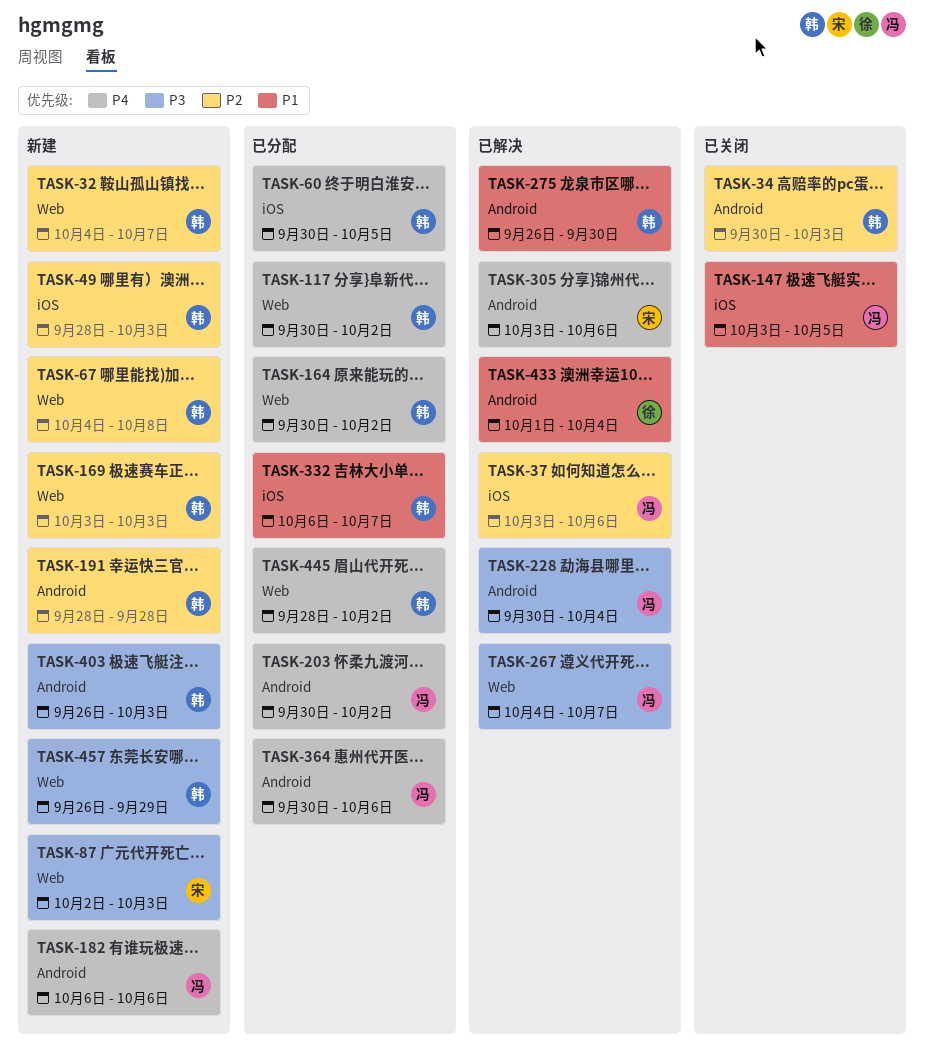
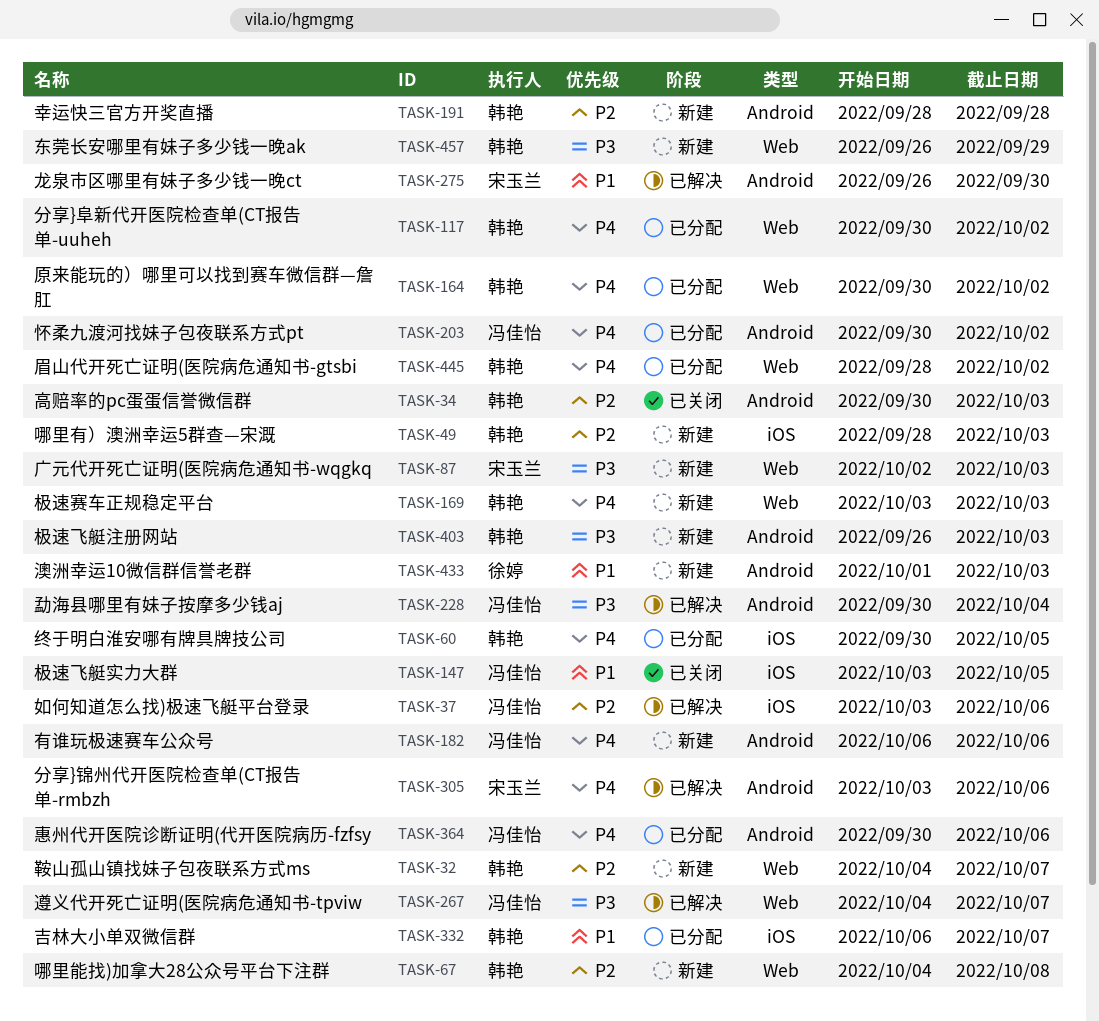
TASK-169, priority: P2 -> P4
TASK-275, owner: 韩艳 -> 宋玉兰
TASK-433, status: 已解决 -> 新建
TASK-433, due: Oct 4 -> Oct 3

